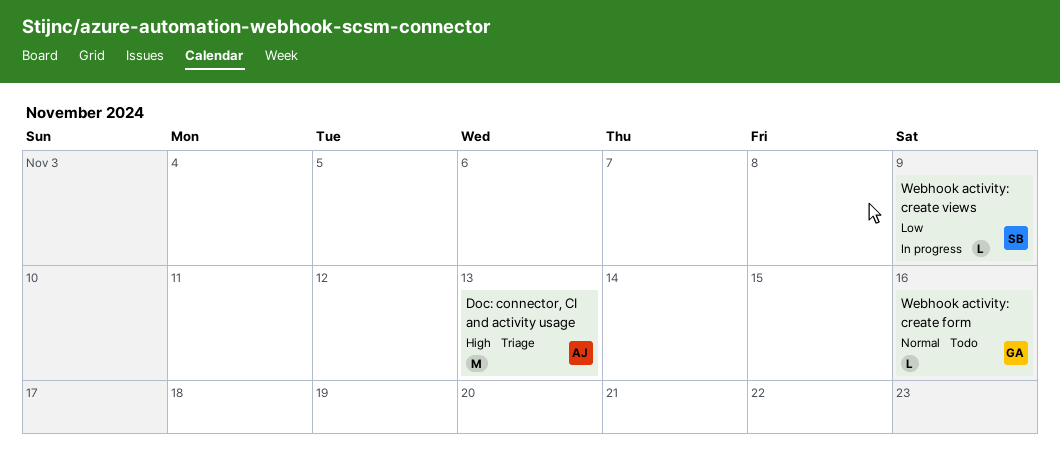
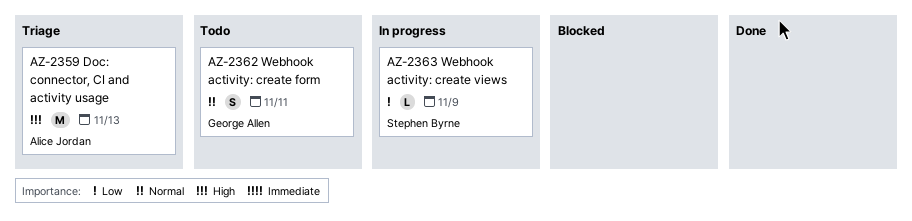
Webhook activity: create form, estimate: L -> S
Webhook activity: create form, due: Nov 16 -> Nov 11

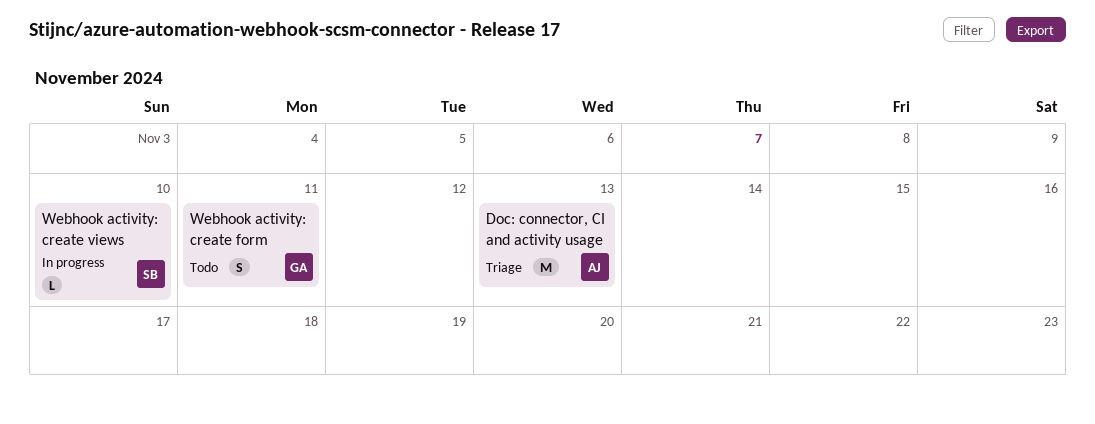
Webhook activity: create views, due: Nov 9 -> Nov 10

